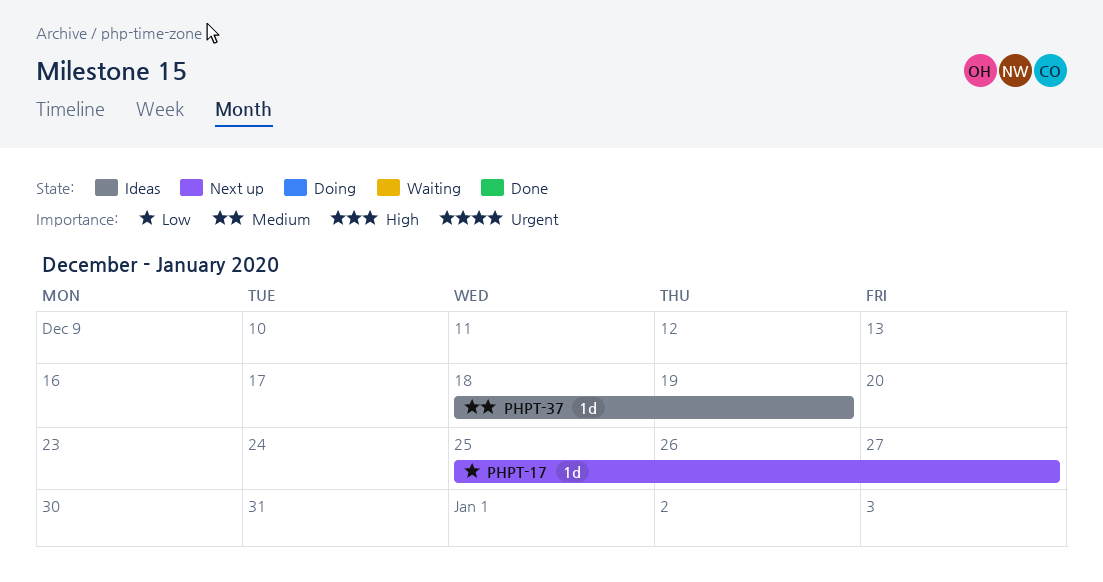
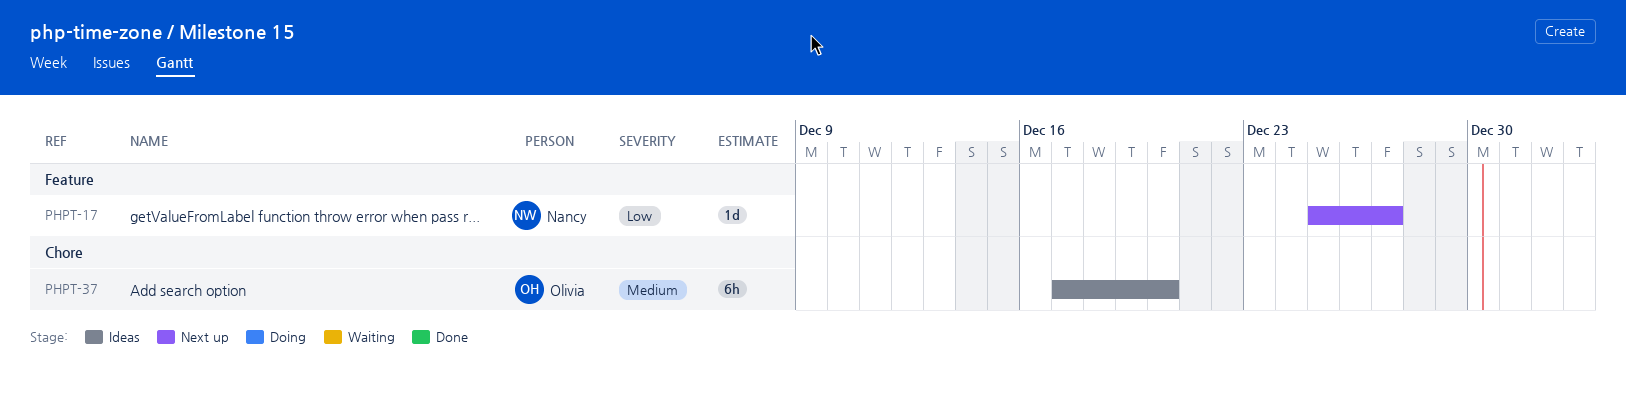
PHPT-37, estimate: 1d -> 6h
PHPT-37, start: Dec 18 -> Dec 17
PHPT-37, due: Dec 19 -> Dec 20

